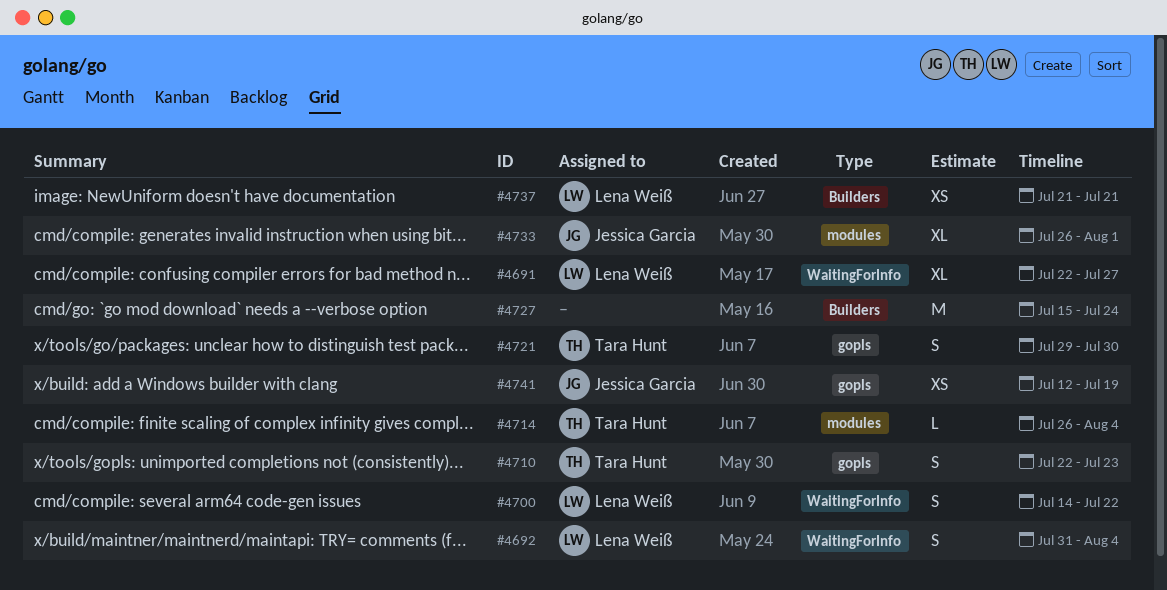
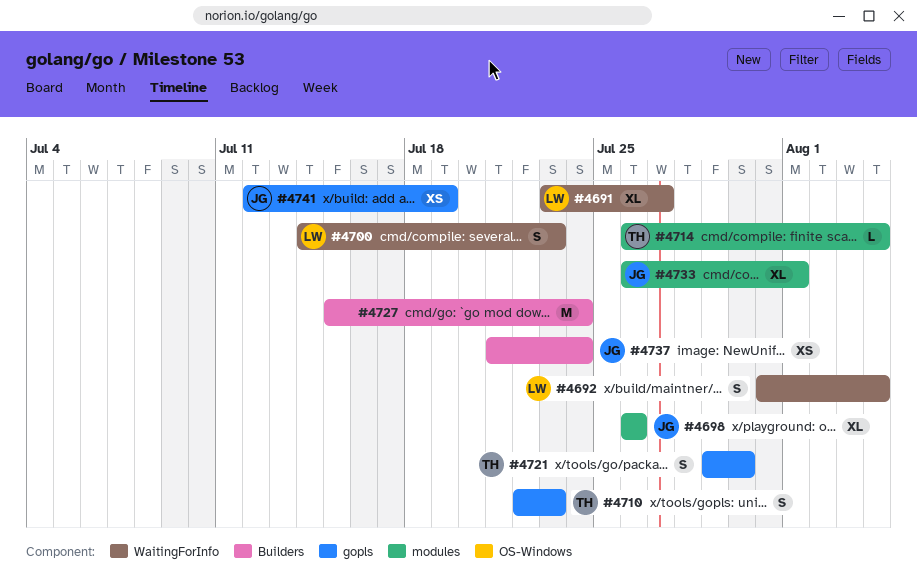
#4691, start: Jul 22 -> Jul 23
#4698: none -> present
#4700, due: Jul 22 -> Jul 23
#4737, owner: Lena Weiß -> Jessica Garcia
#4737, due: Jul 21 -> Jul 24

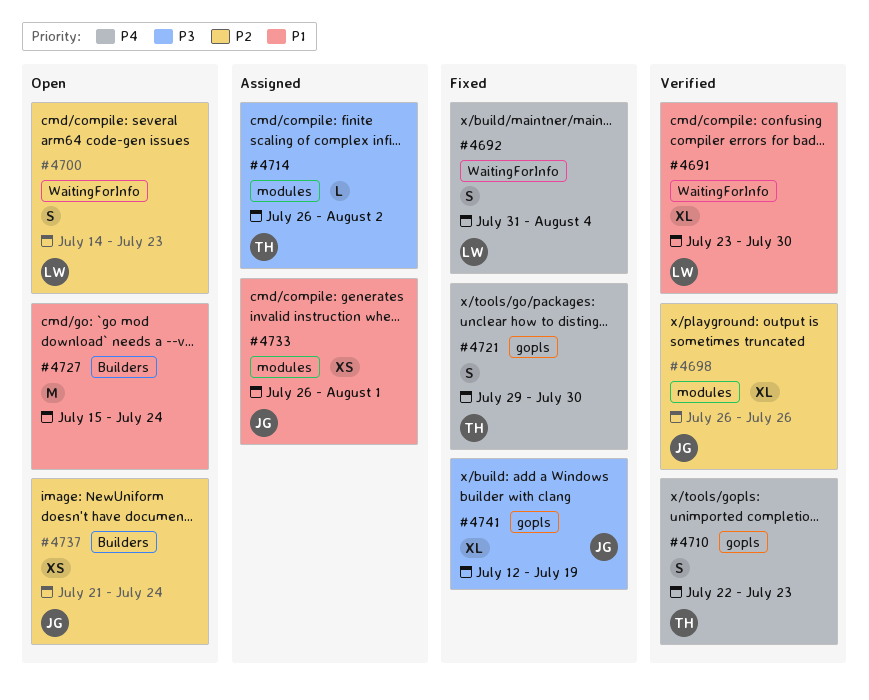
#4691, due: Jul 27 -> Jul 30
#4714, due: Aug 4 -> Aug 2
#4733, estimate: XL -> XS
#4741, estimate: XS -> XL

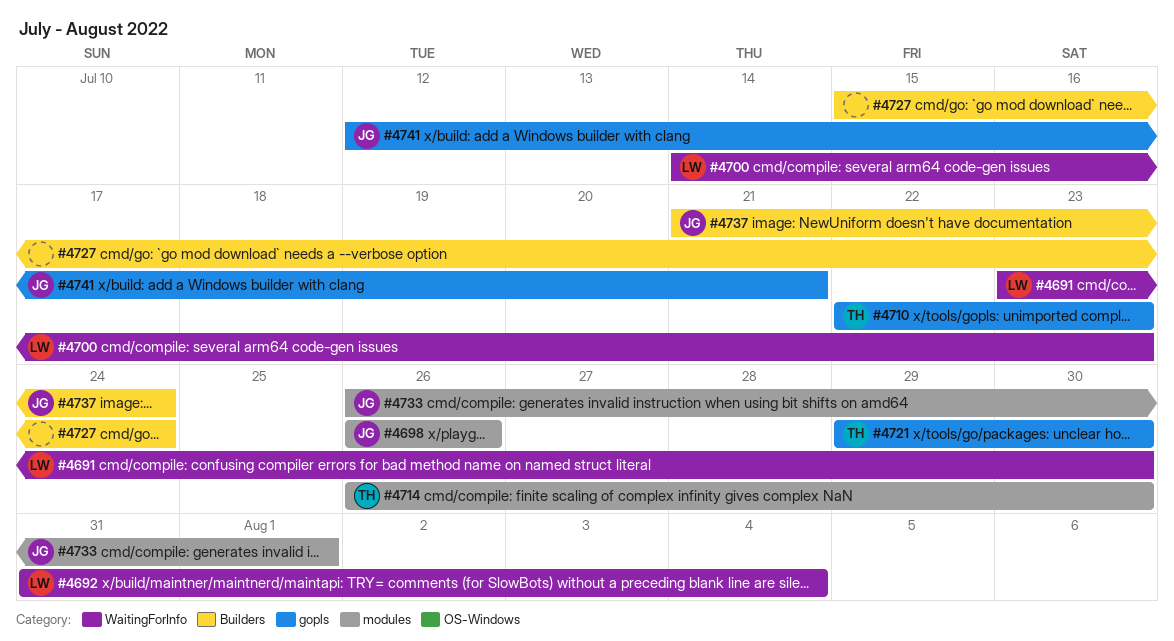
#4714, due: Aug 2 -> Jul 30
#4741, due: Jul 19 -> Jul 21

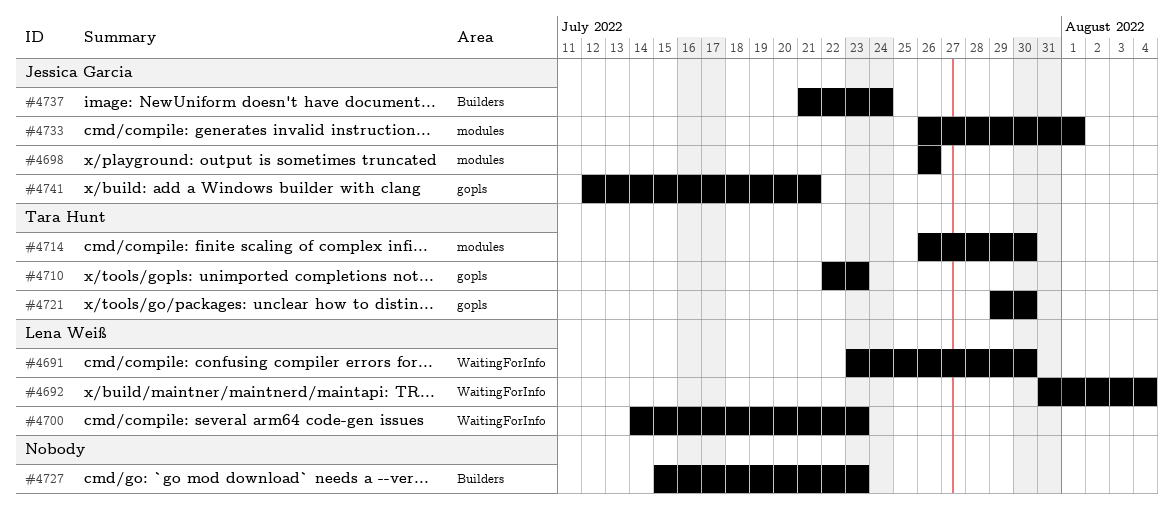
#4727, due: Jul 24 -> Jul 23

